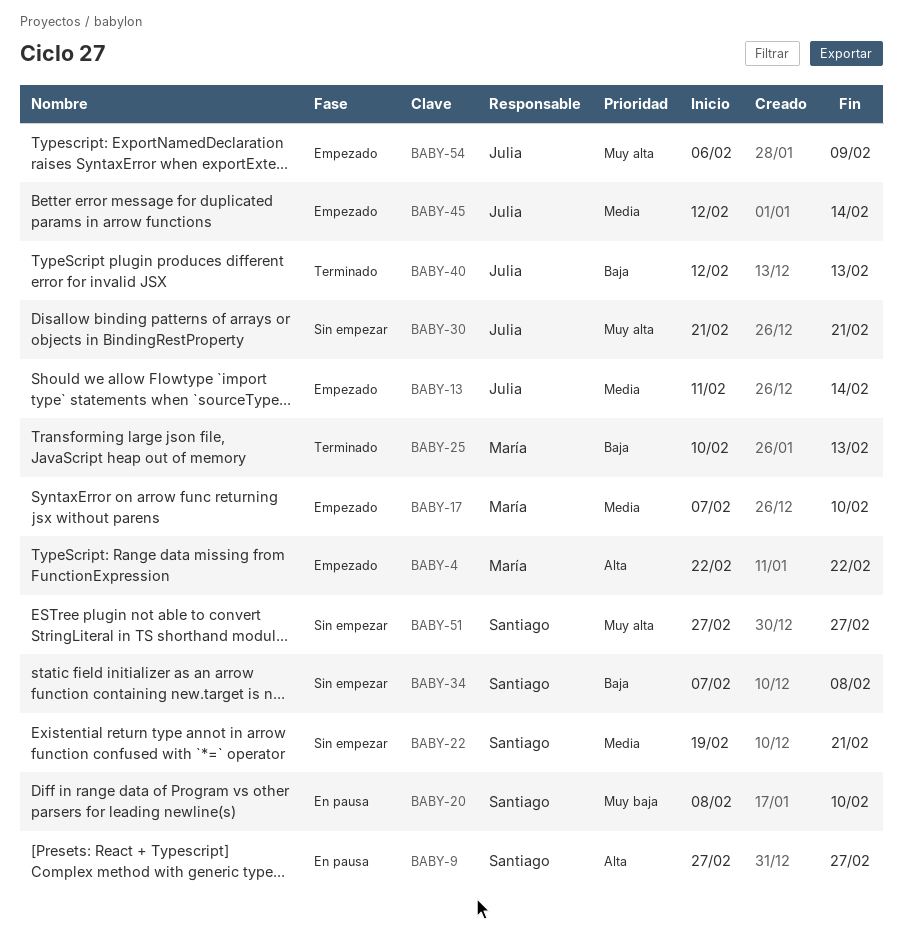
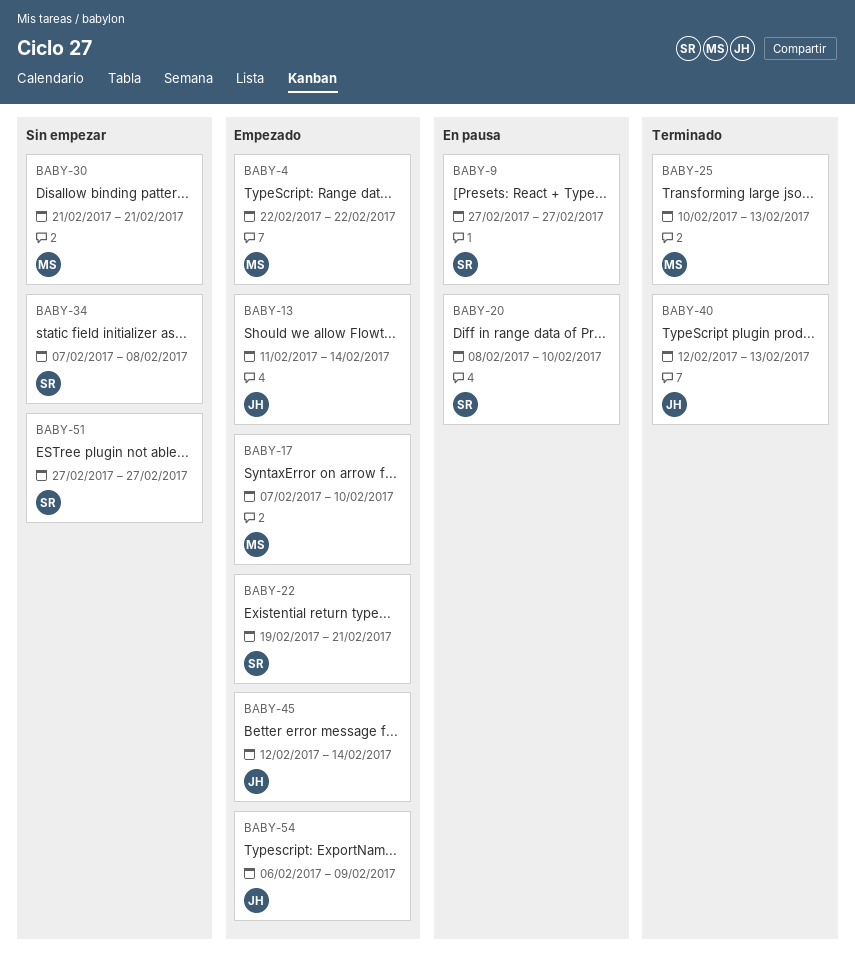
BABY-22, status: Sin empezar -> Empezado
BABY-30, owner: Julia -> María

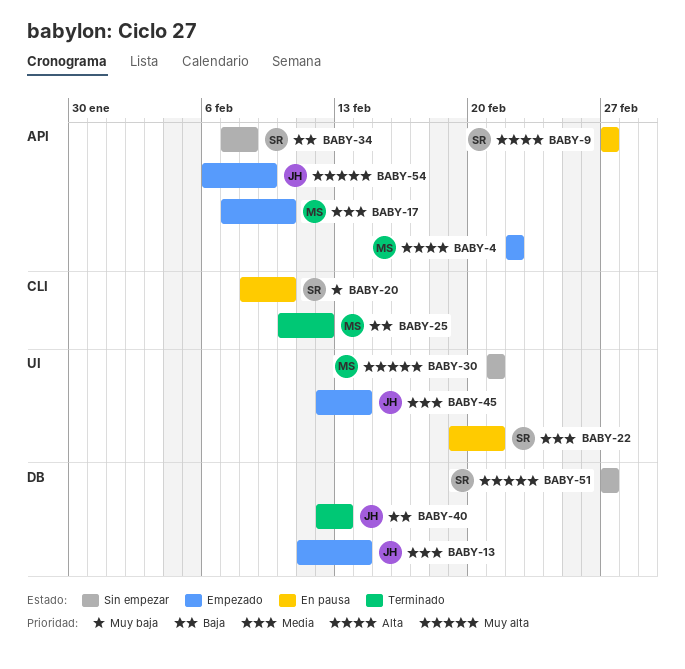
BABY-22, status: Empezado -> En pausa
BABY-25, due: Feb 13 -> Feb 12

